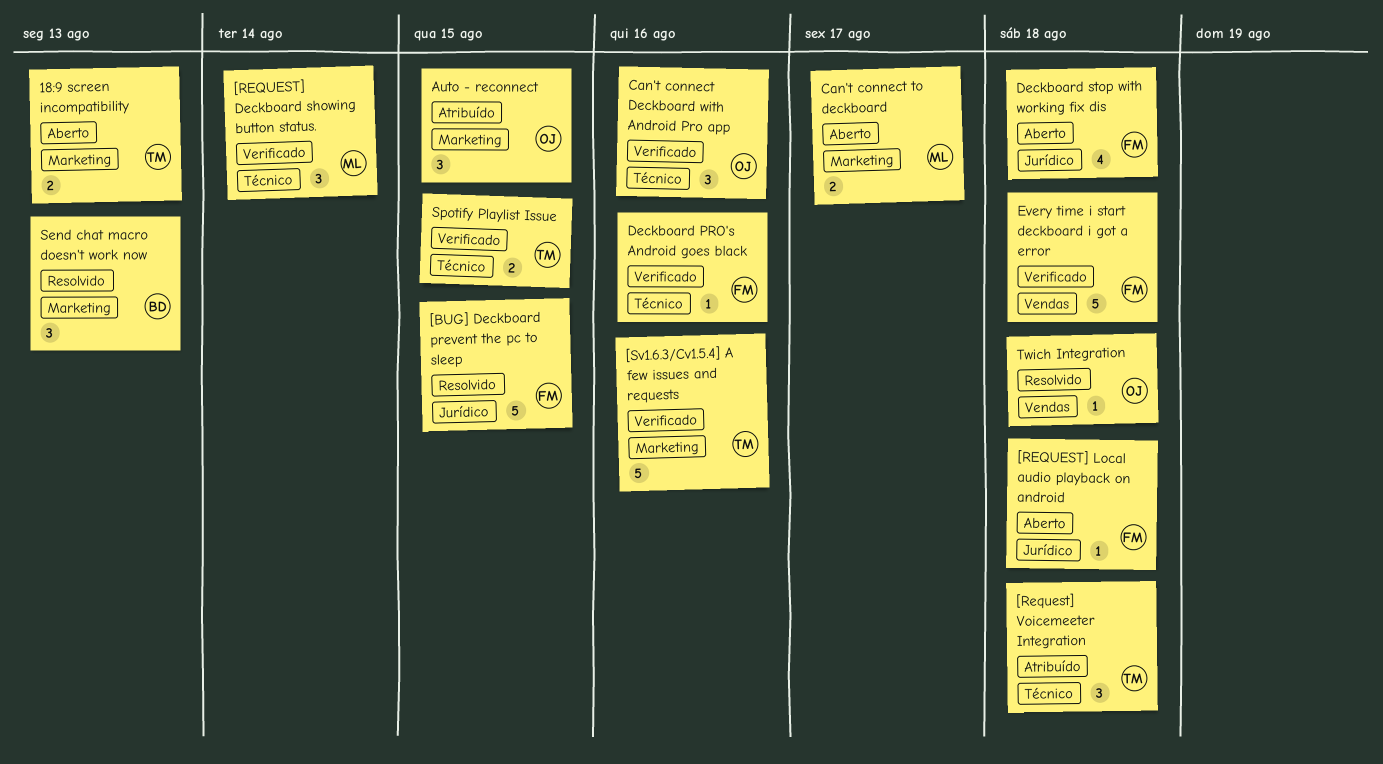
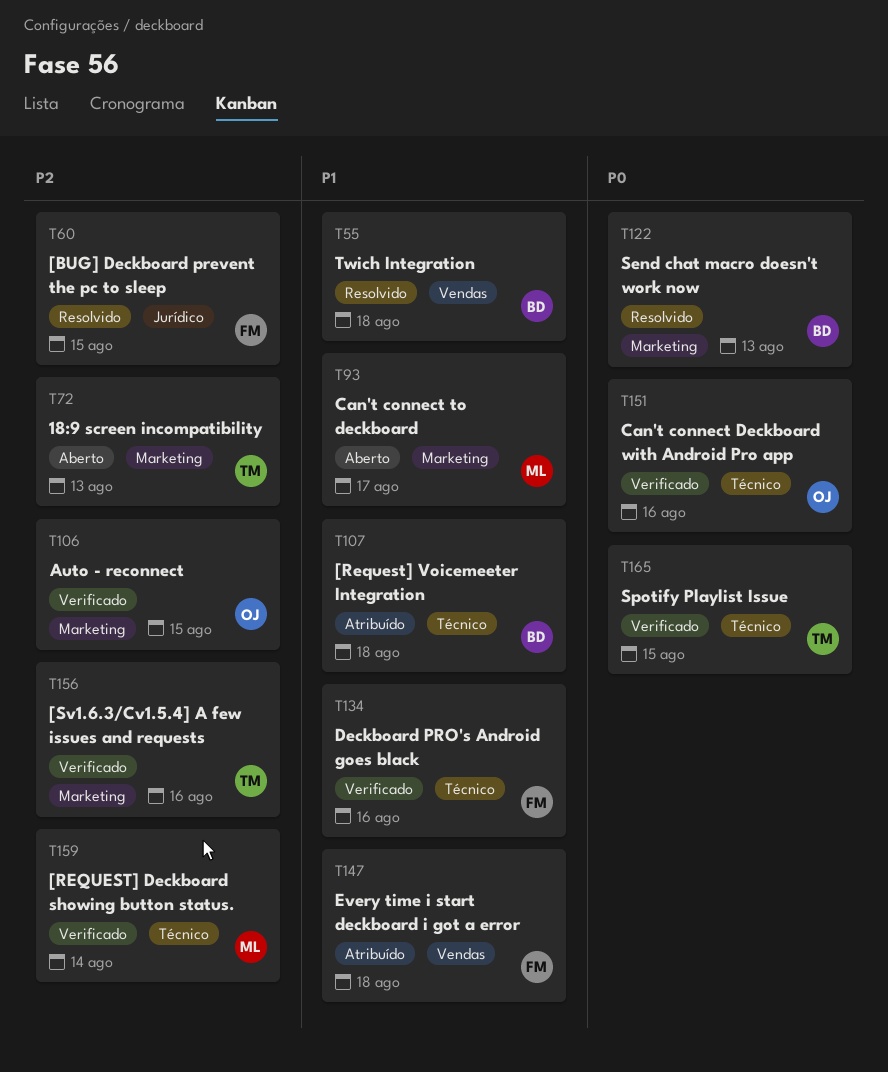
[REQUEST] Local audio playback on android: present -> none
[Request] Voicemeeter Integration, owner: TM -> BD
Auto - reconnect, status: Atribuído -> Verificado
Deckboard stop with working fix dis: present -> none
Every time i start deckboard i got a error, status: Verificado -> Atribuído
Twich Integration, owner: OJ -> BD

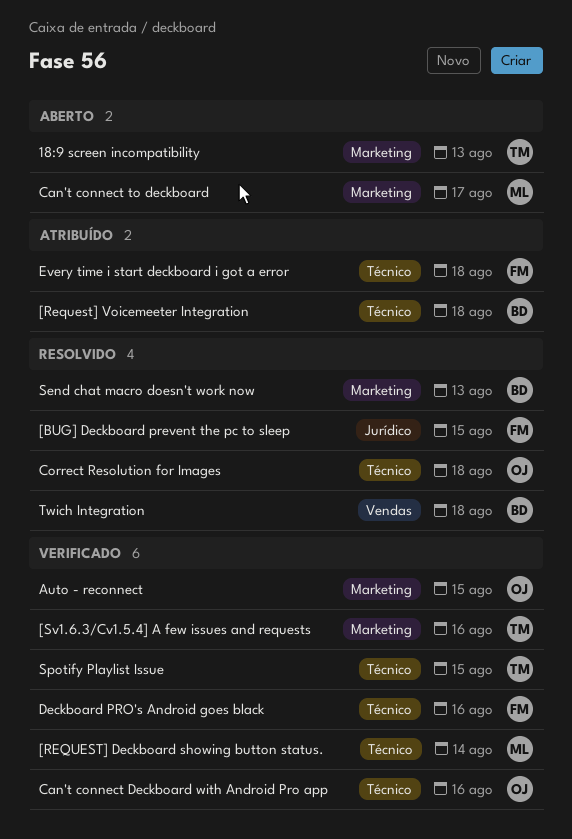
Correct Resolution for Images: none -> present
Every time i start deckboard i got a error, label: Vendas -> Técnico

